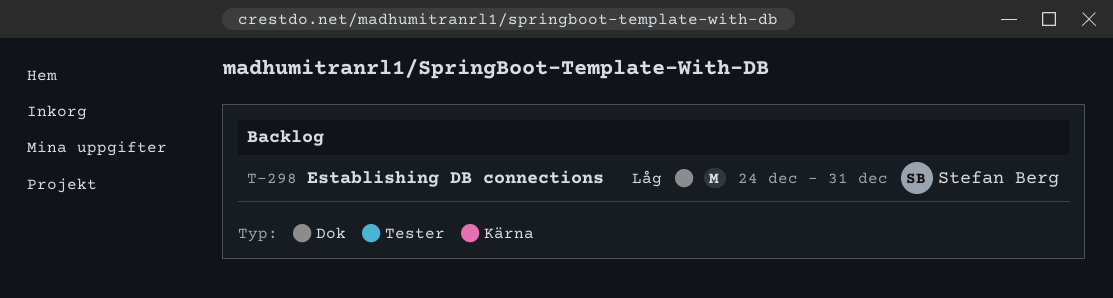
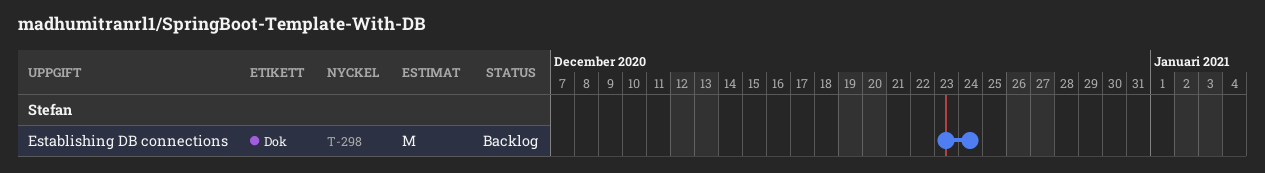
T-298, start: Dec 24 -> Dec 23
T-298, due: Dec 31 -> Dec 24

